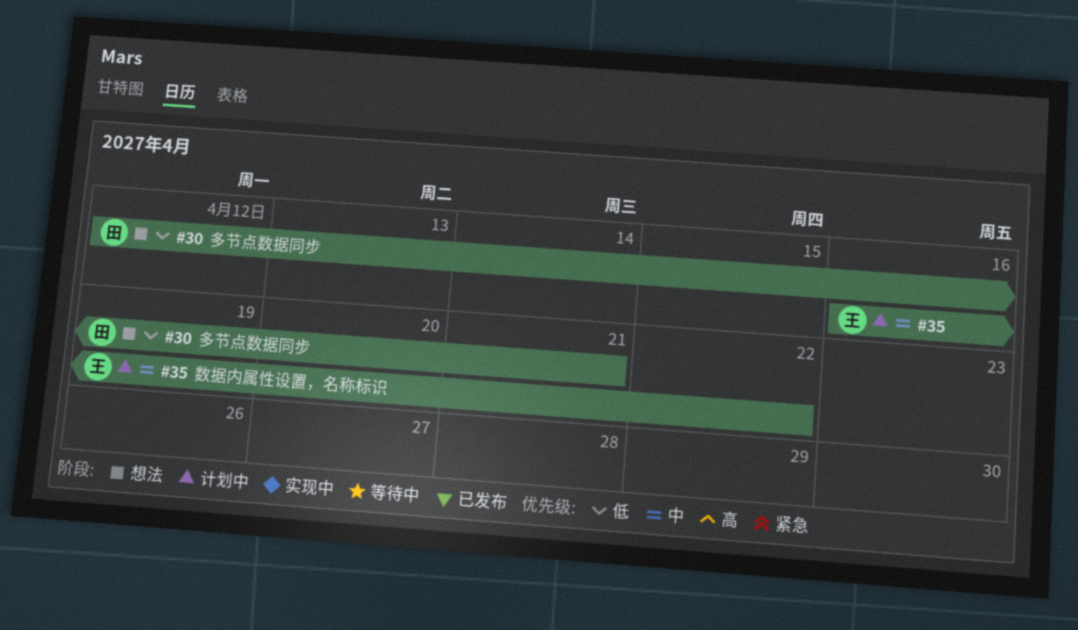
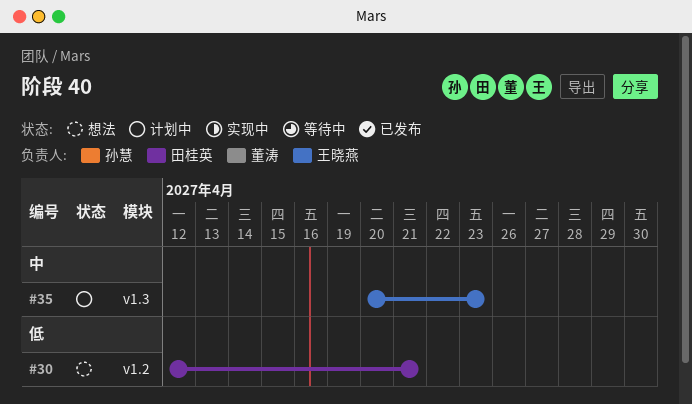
#35, start: Apr 16 -> Apr 20
#35, due: Apr 22 -> Apr 23

